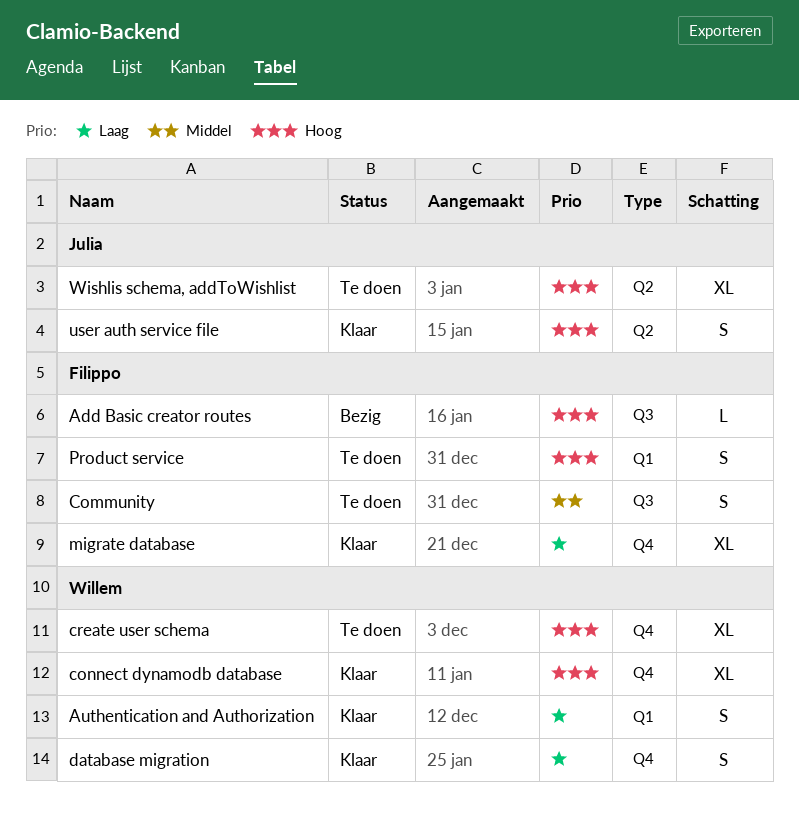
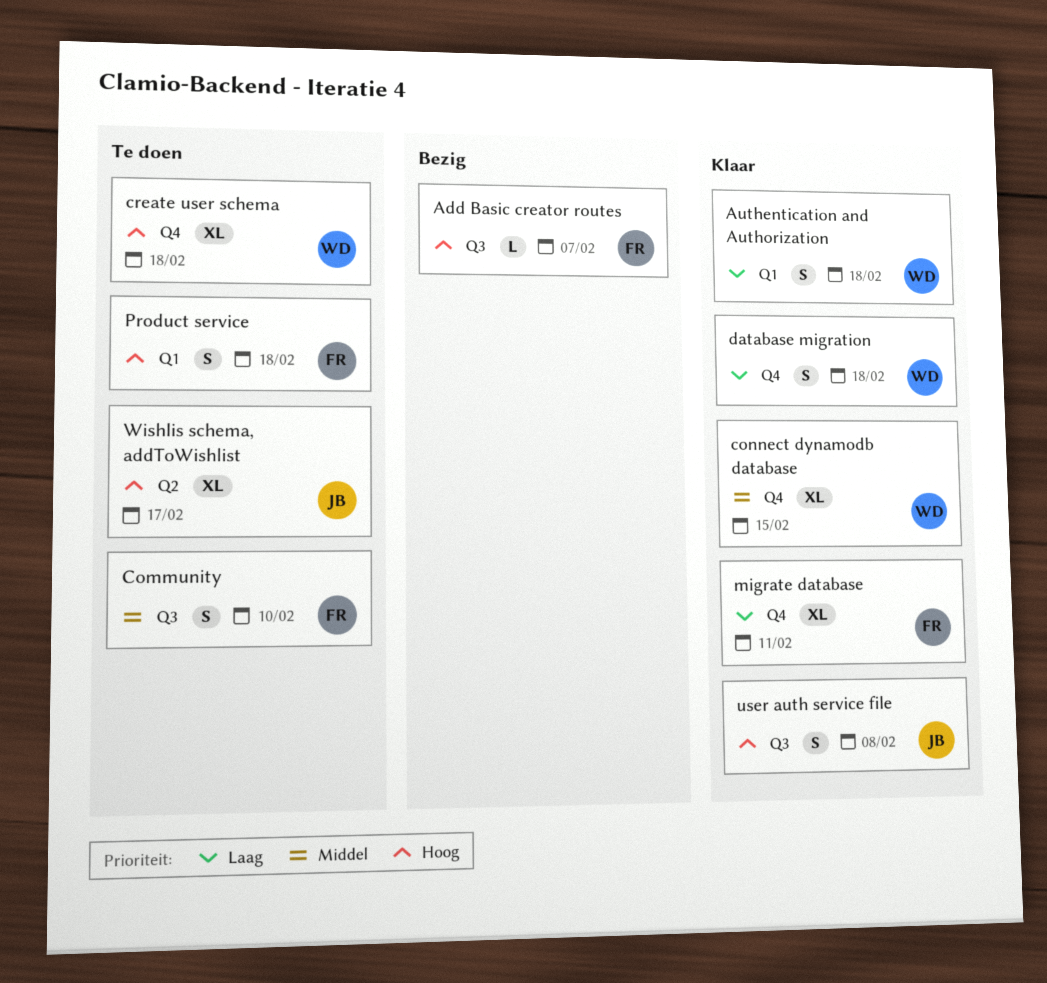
connect dynamodb database, priority: Hoog -> Middel
user auth service file, label: Q2 -> Q3

